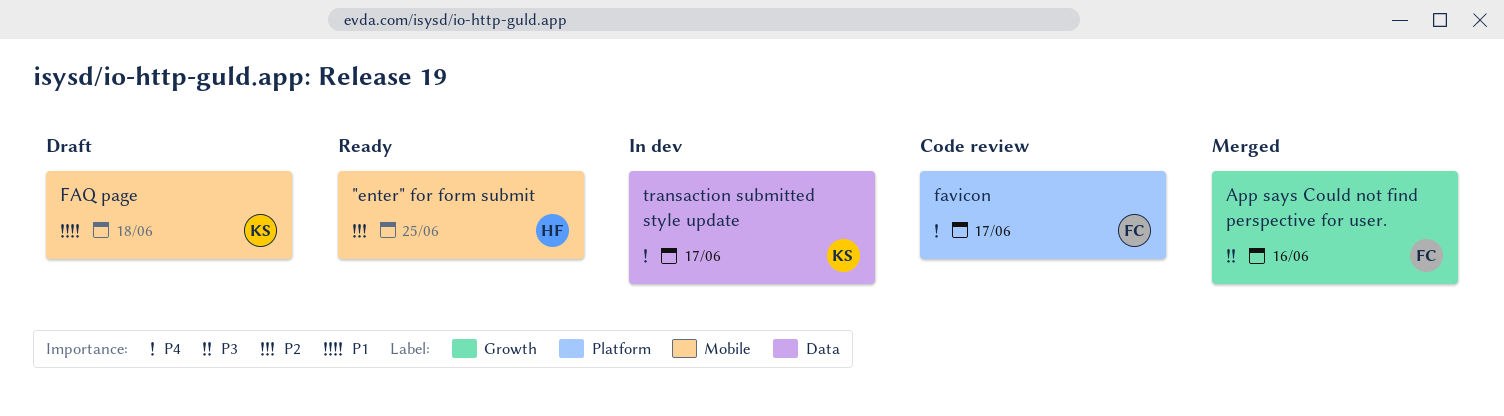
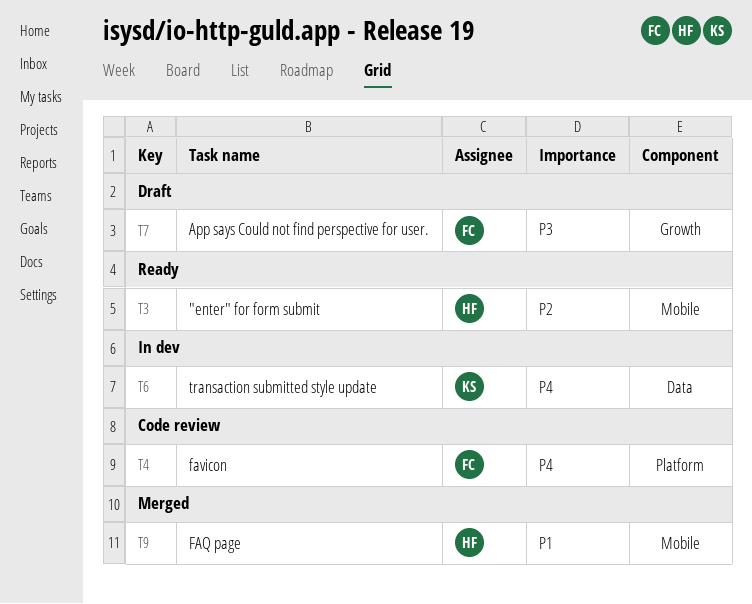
App says Could not find perspective for user., status: Merged -> Draft
FAQ page, status: Draft -> Merged
FAQ page, owner: KS -> HF

